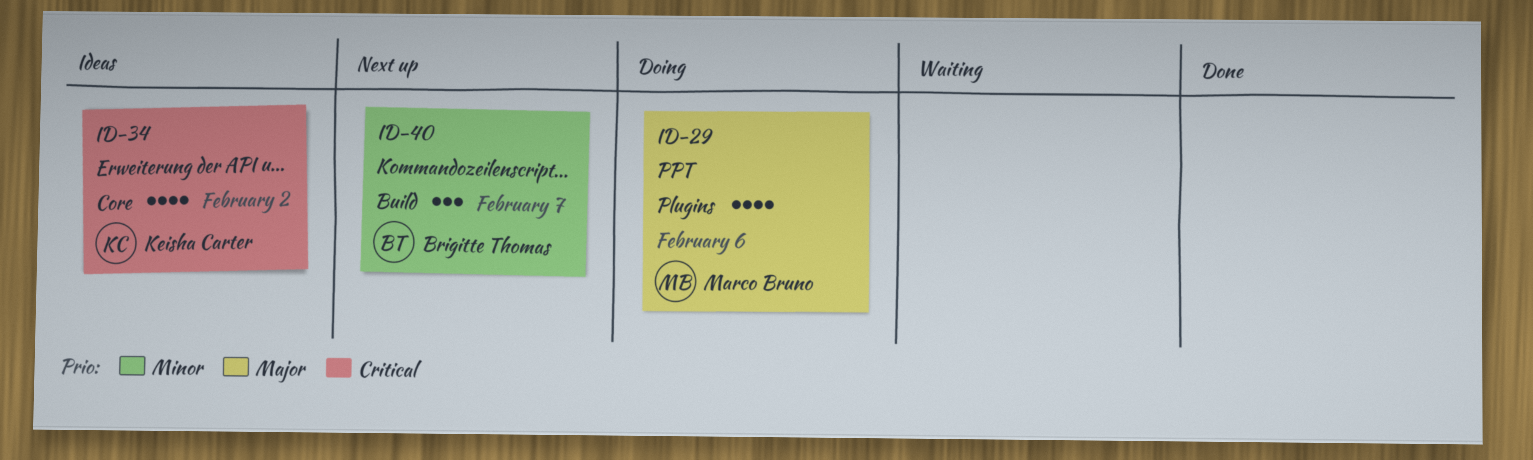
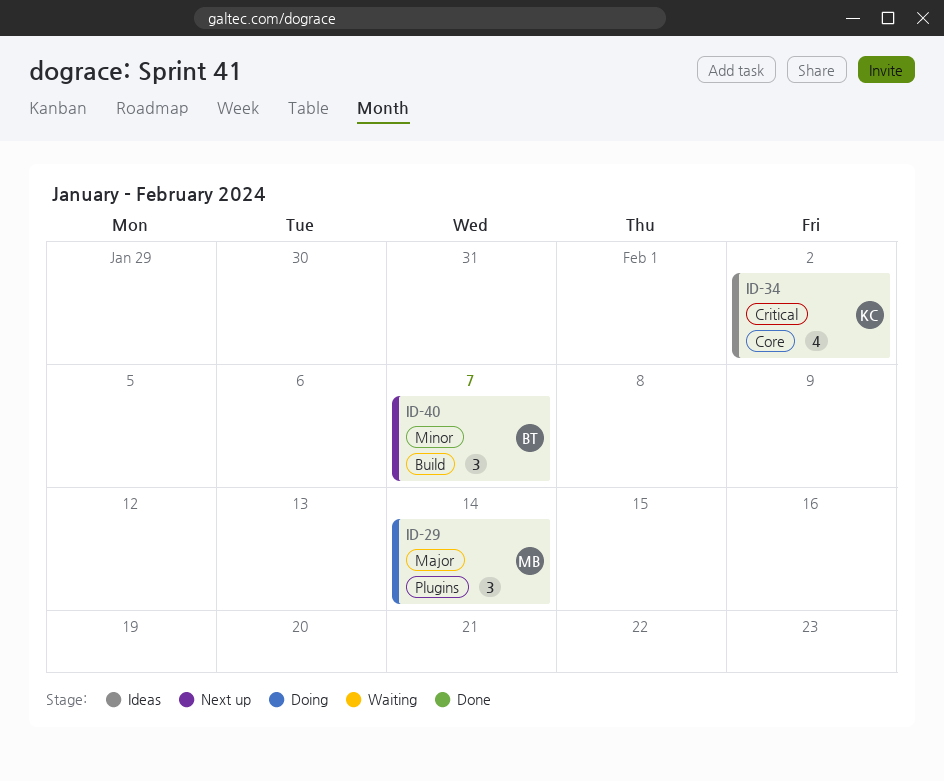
ID-29, estimate: 4 -> 3
ID-29, due: Feb 6 -> Feb 14

